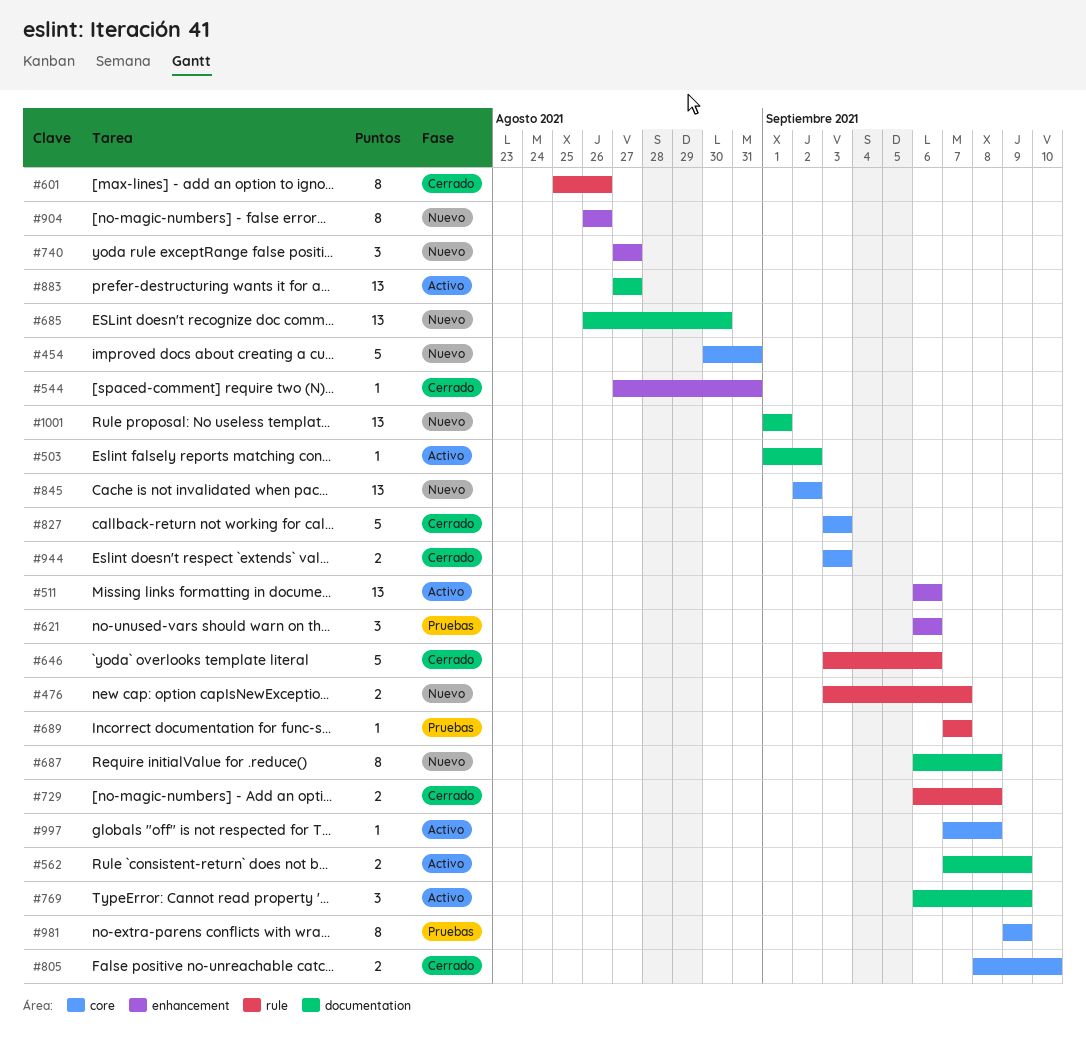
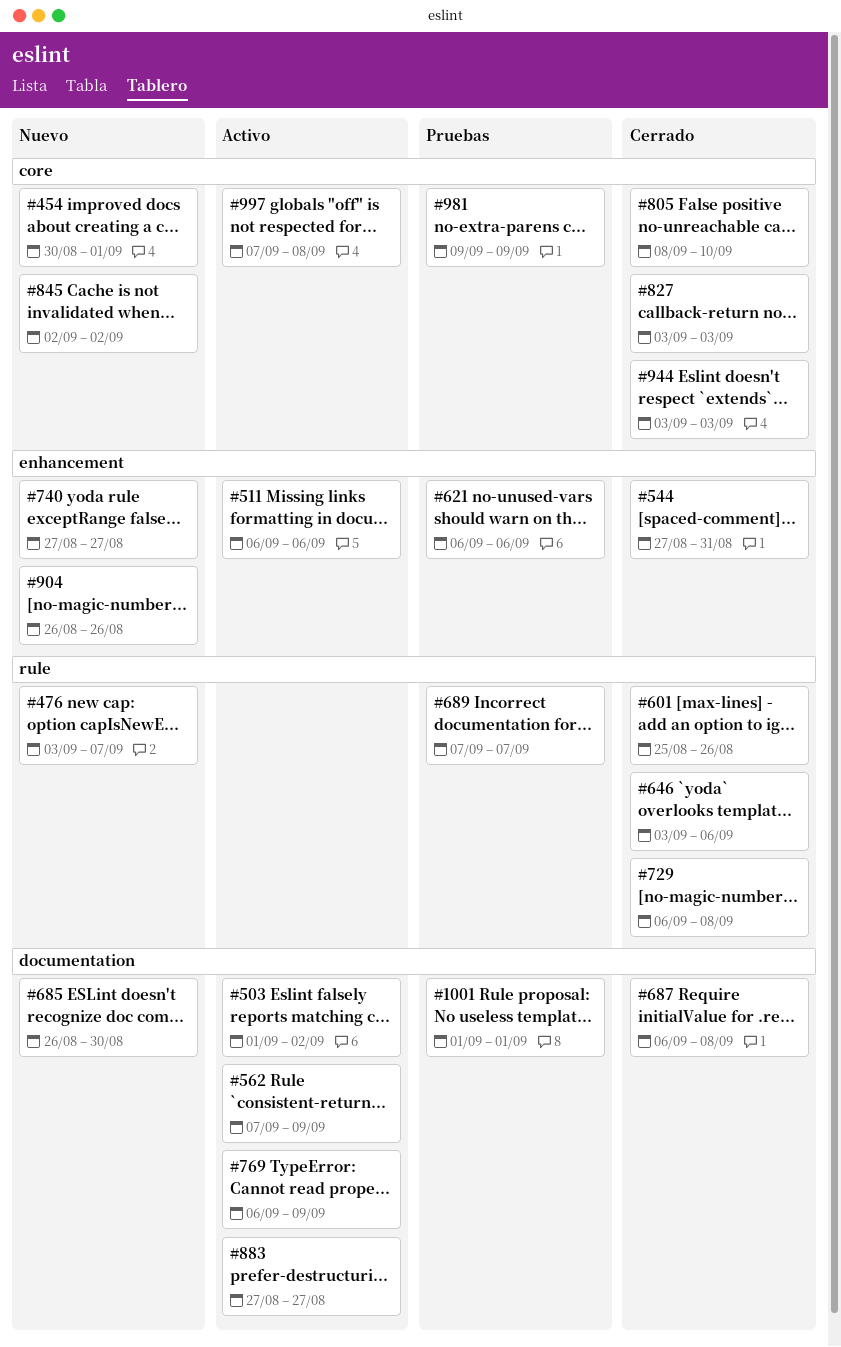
#454, due: Aug 31 -> Sep 1
#687, status: Nuevo -> Cerrado
#1001, status: Nuevo -> Pruebas

